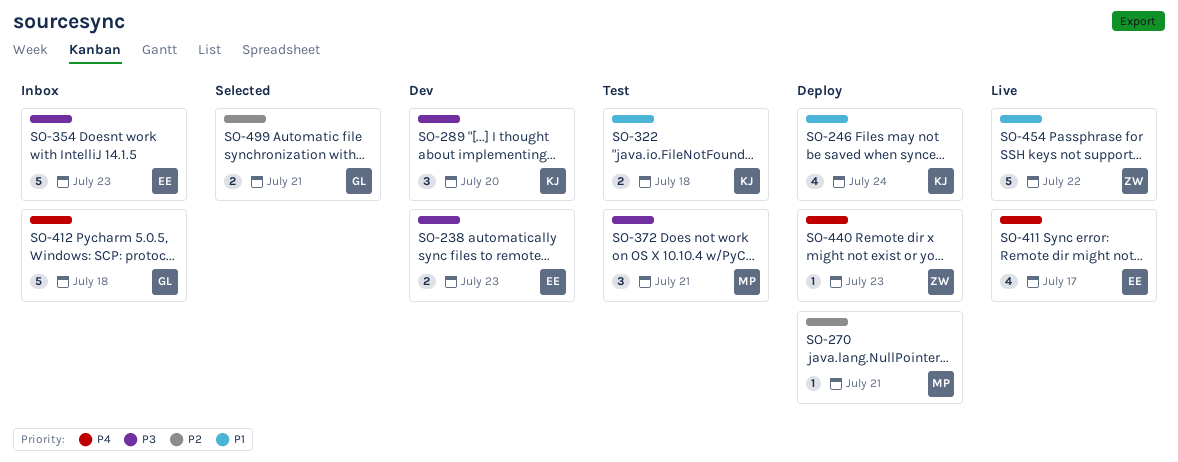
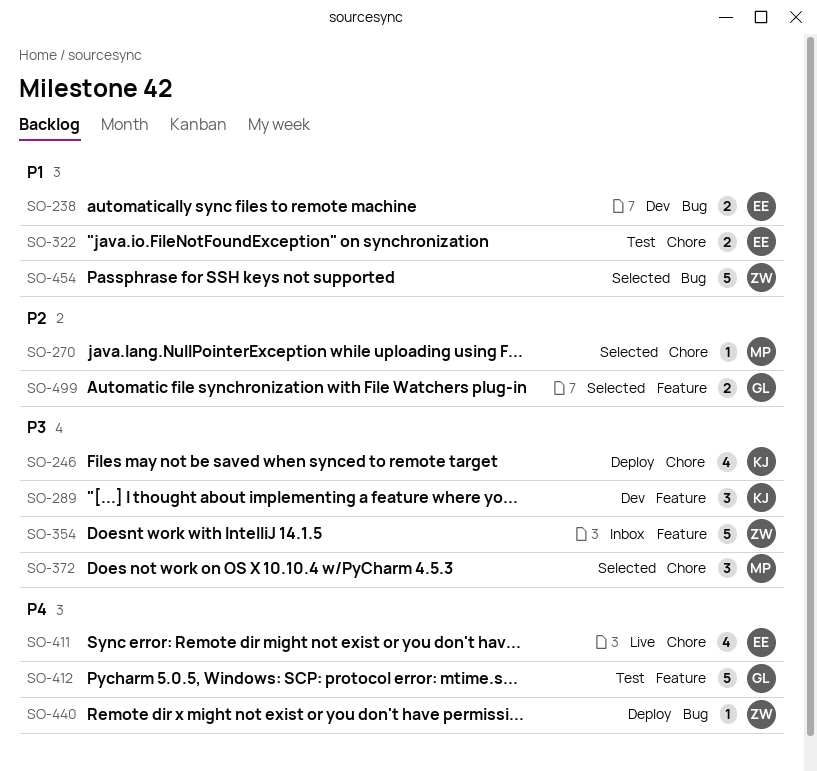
SO-238, priority: P3 -> P1
SO-246, priority: P1 -> P3
SO-270, status: Deploy -> Selected
SO-322, owner: KJ -> EE
SO-354, owner: EE -> ZW
SO-372, status: Test -> Selected
SO-412, status: Inbox -> Test
SO-454, status: Live -> Selected

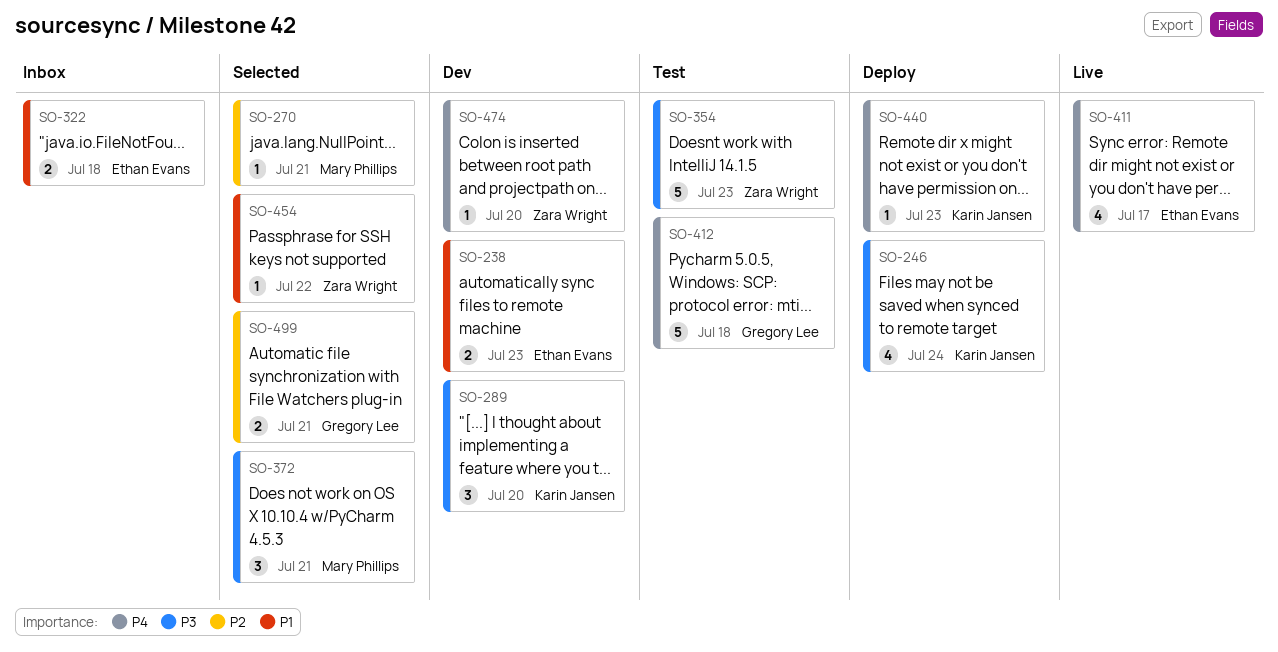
SO-322, status: Test -> Inbox
SO-354, status: Inbox -> Test
SO-440, owner: Zara Wright -> Karin Jansen
SO-454, estimate: 5 -> 1
SO-474: none -> present

